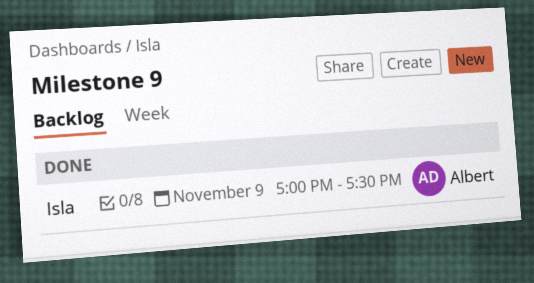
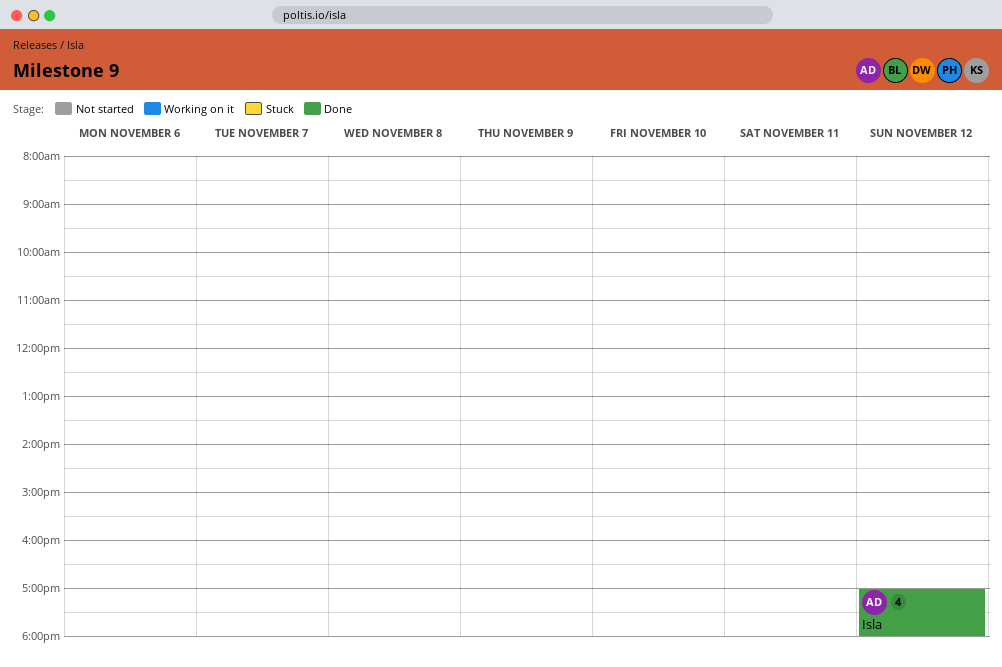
Isla, day: Nov 9 -> Nov 12
Isla, ends: 17:30 -> 18:00

